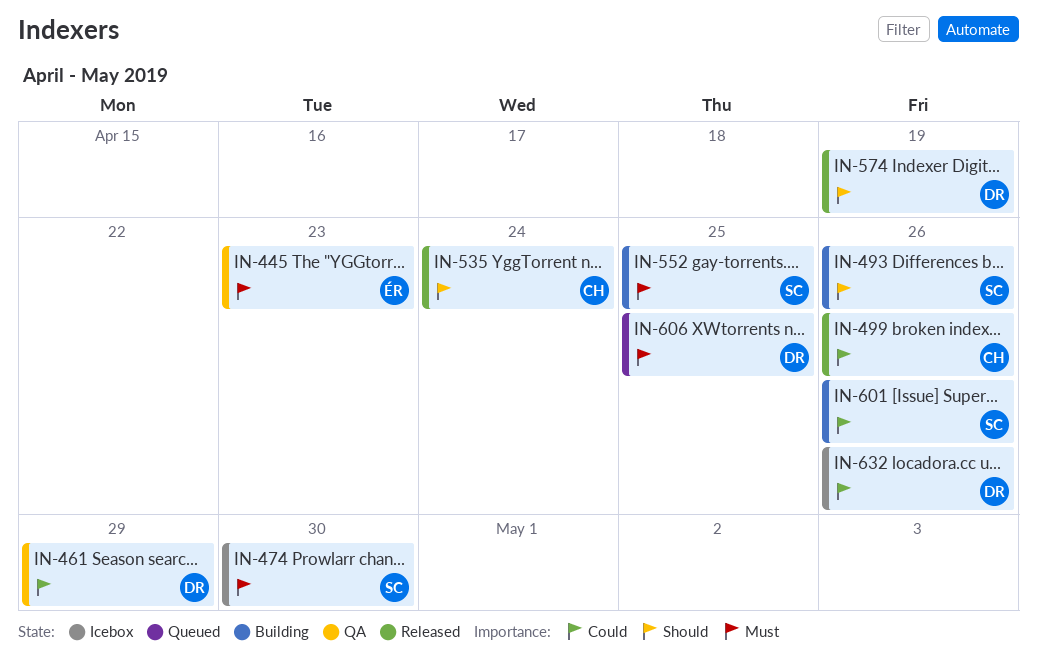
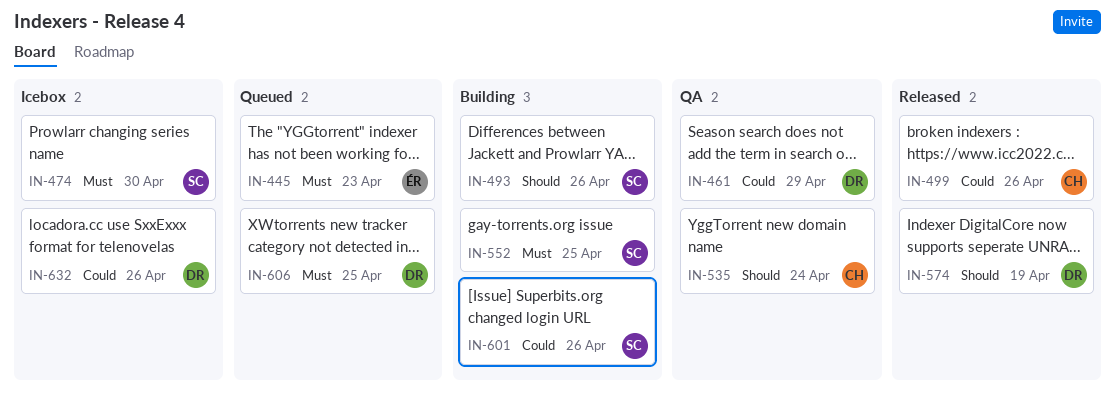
IN-445, status: QA -> Queued
IN-535, status: Released -> QA

